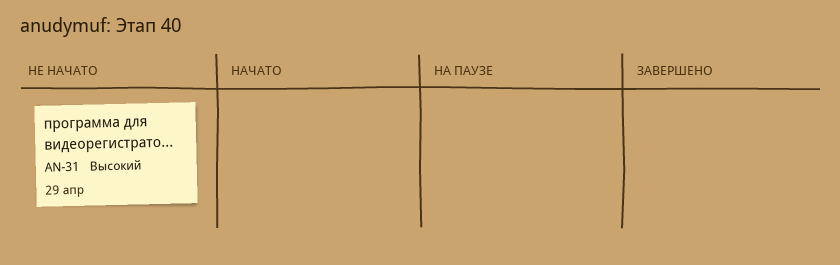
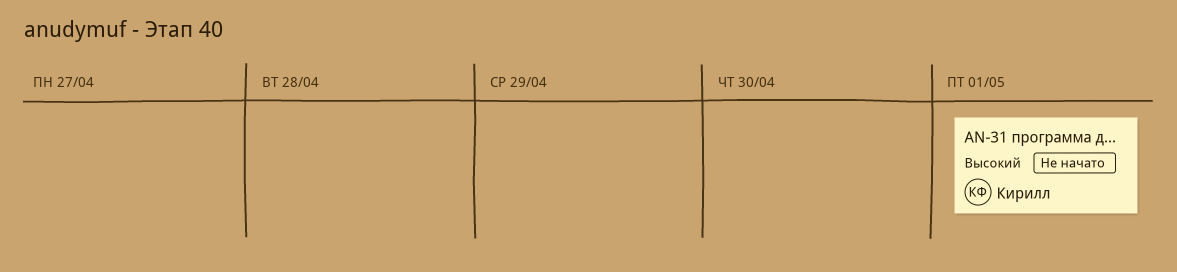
AN-31, due: Apr 29 -> May 1

